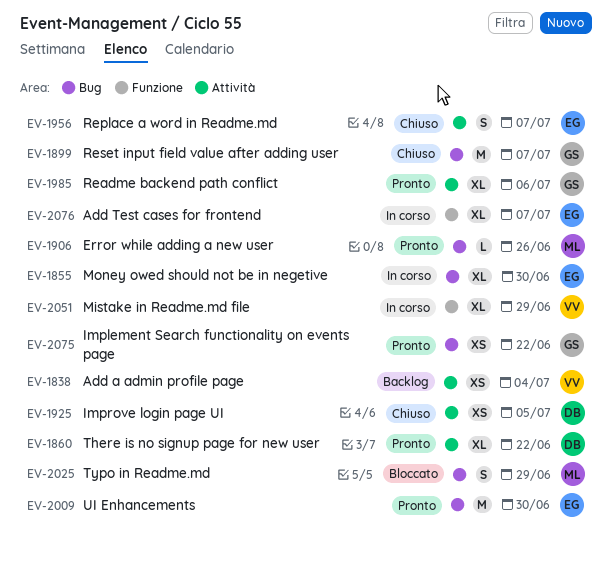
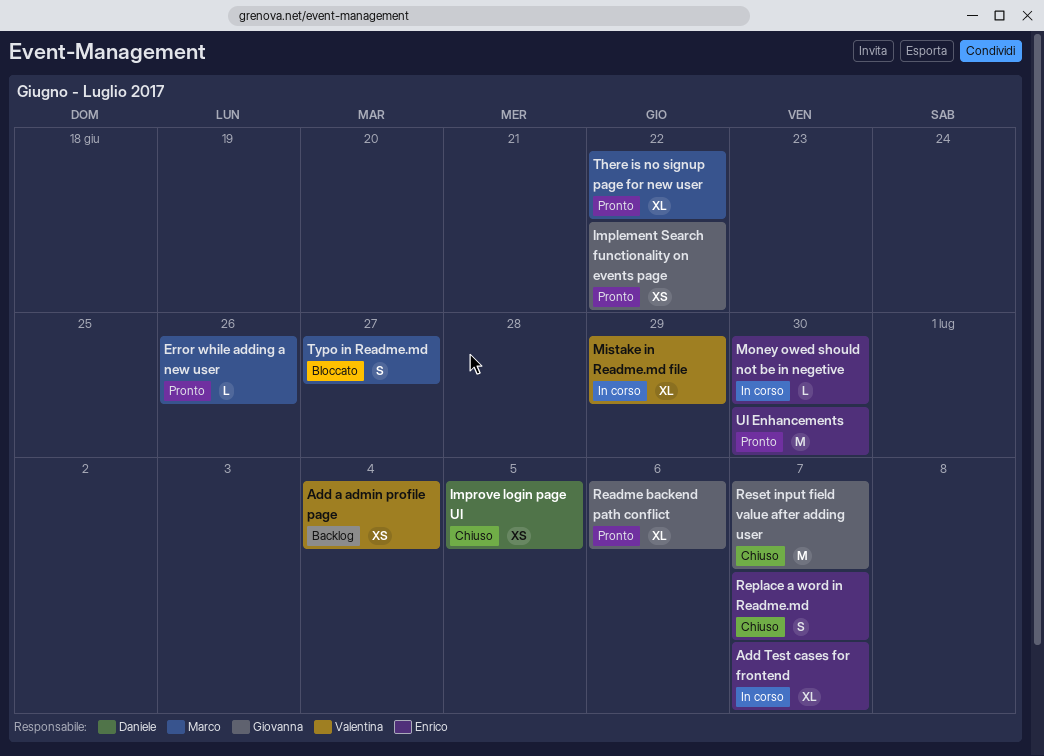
Money owed should not be in negetive, estimate: XL -> L
There is no signup page for new user, owner: Daniele -> Marco
Typo in Readme.md, due: Jun 29 -> Jun 27

